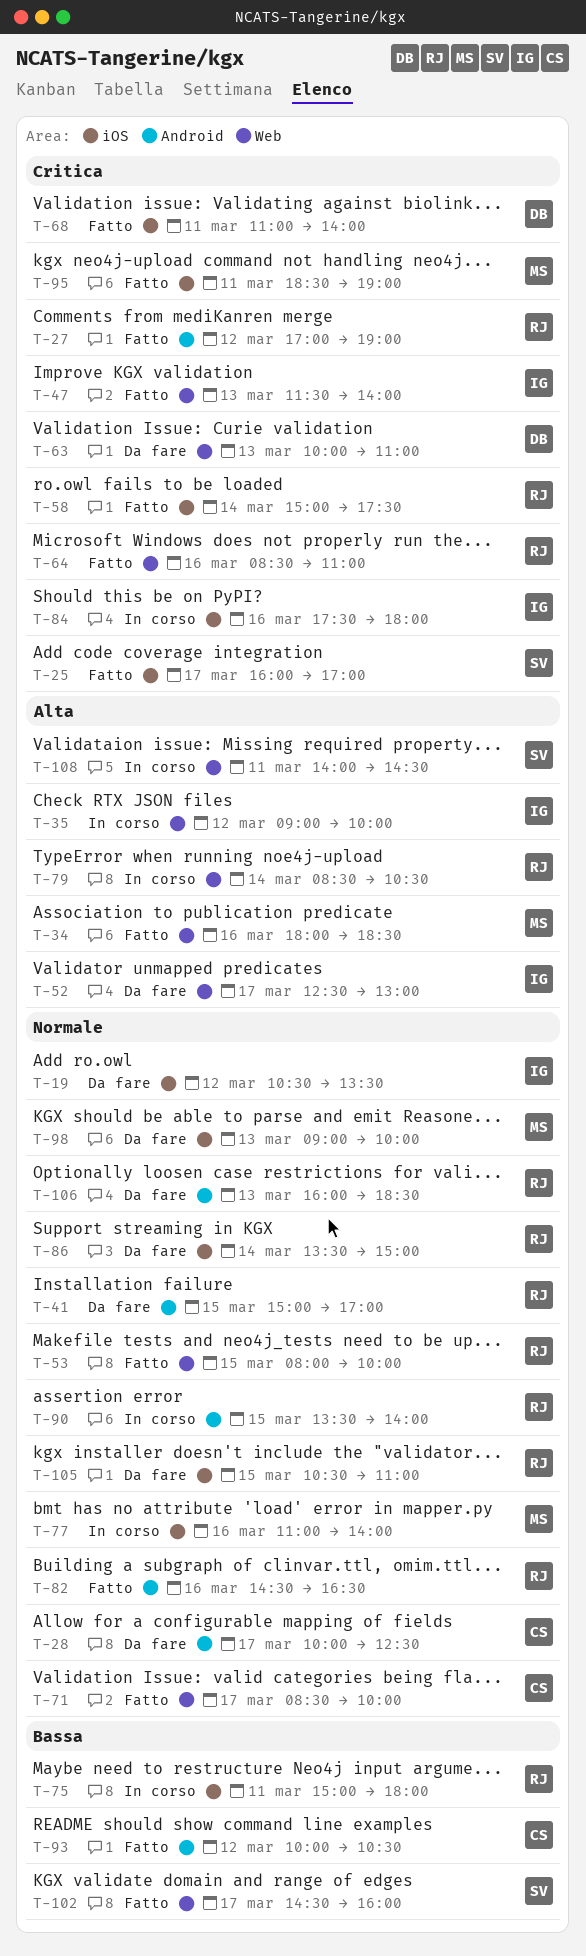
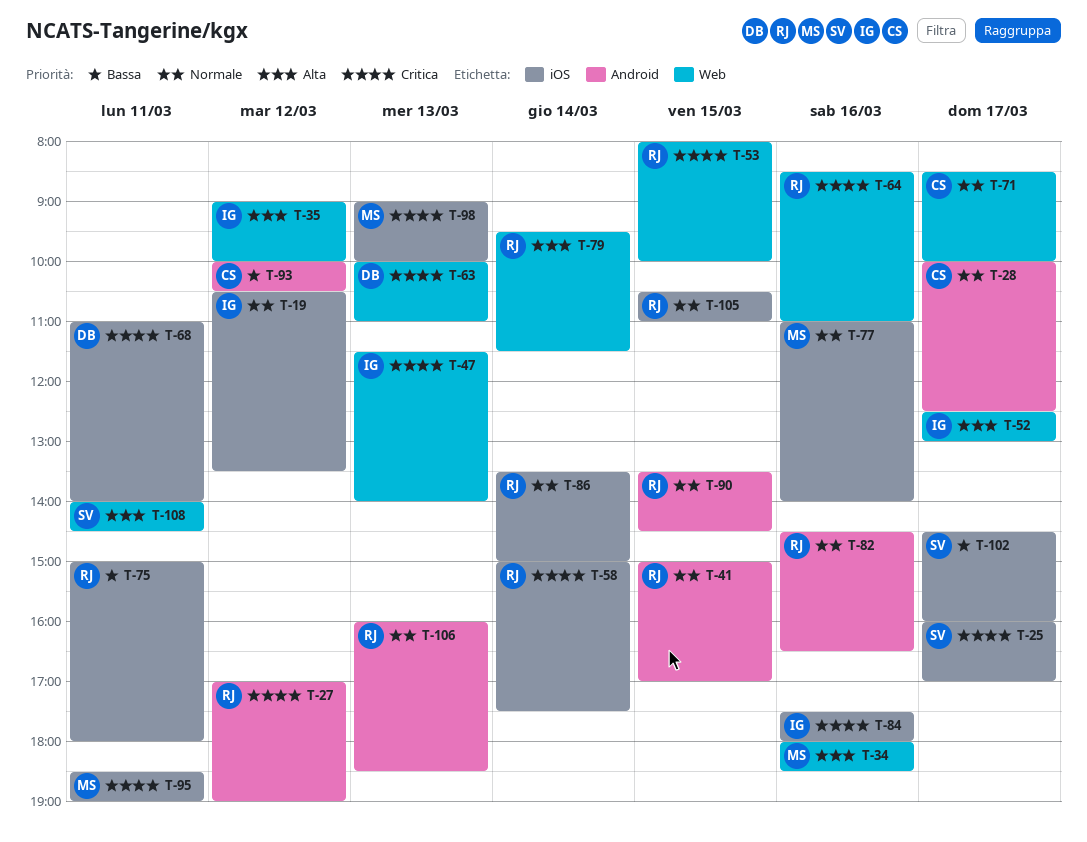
T-53, priority: Normale -> Critica
T-79, begins: 08:30 -> 09:30
T-79, ends: 10:30 -> 11:30
T-90, ends: 14:00 -> 14:30
T-98, priority: Normale -> Critica
T-102, label: Web -> iOS

